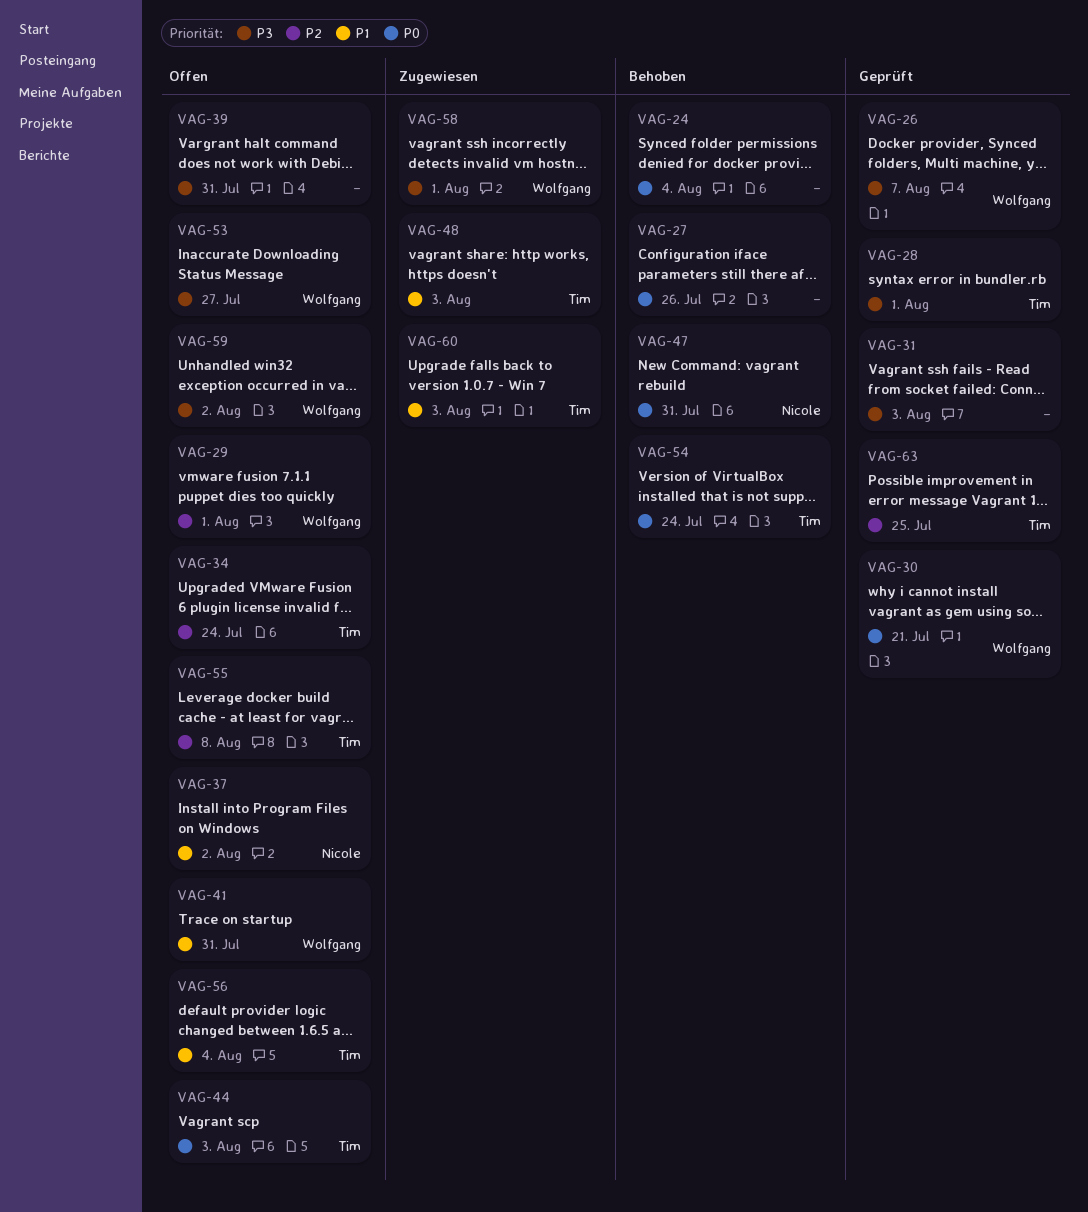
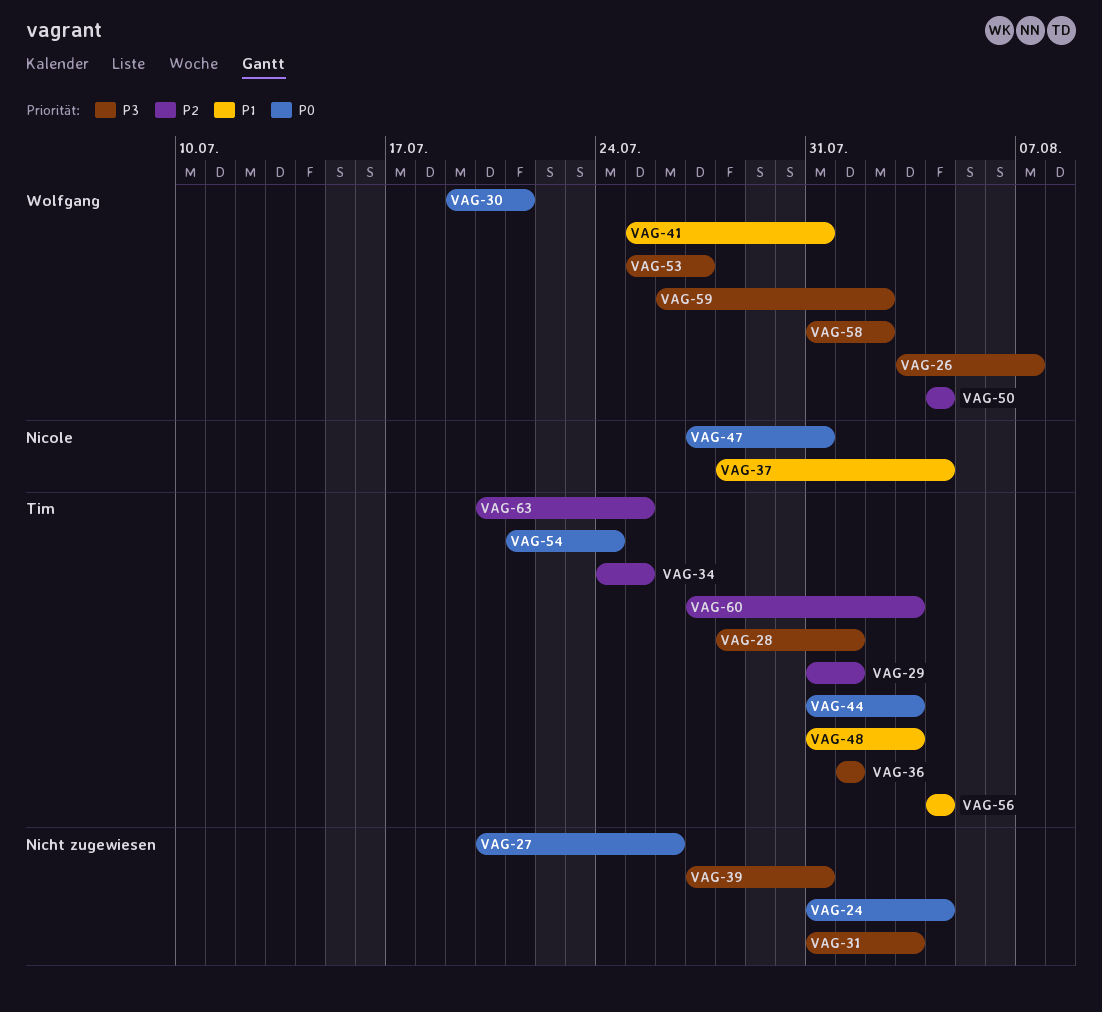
VAG-29, owner: Wolfgang -> Tim
VAG-34, due: Jul 24 -> Jul 25
VAG-36: none -> present
VAG-37, due: Aug 2 -> Aug 4
VAG-50: none -> present
VAG-55: present -> none
VAG-58, due: Aug 1 -> Aug 2
VAG-60, priority: P1 -> P2

